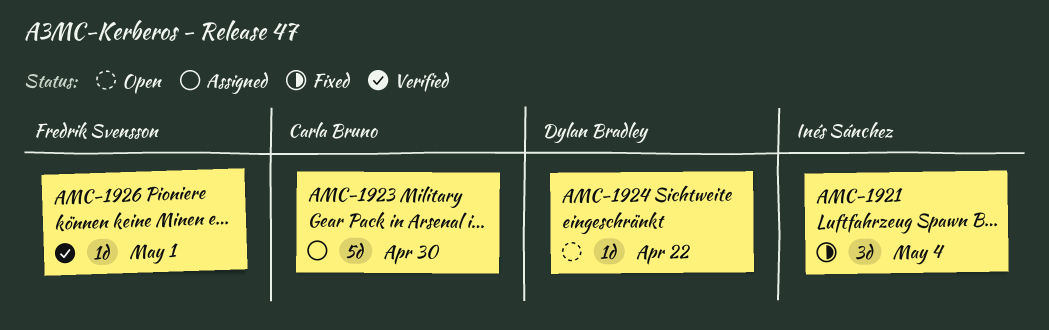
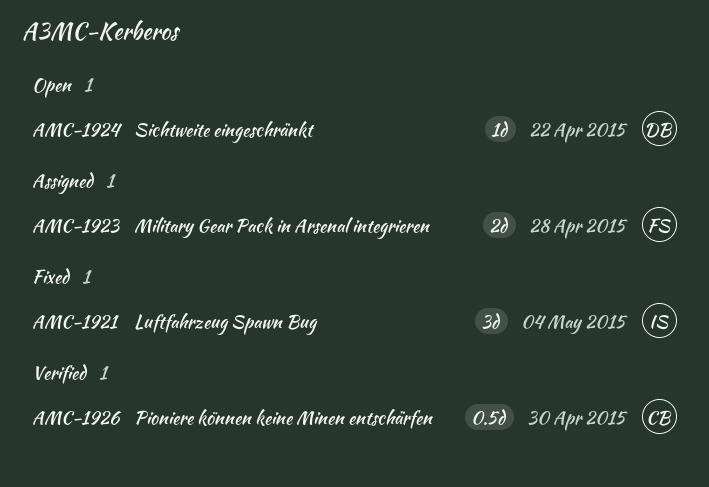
AMC-1923, owner: Carla Bruno -> Fredrik Svensson
AMC-1923, estimate: 5d -> 2d
AMC-1923, due: Apr 30 -> Apr 28
AMC-1926, owner: Fredrik Svensson -> Carla Bruno
AMC-1926, estimate: 1d -> 0.5d
AMC-1926, due: May 1 -> Apr 30

